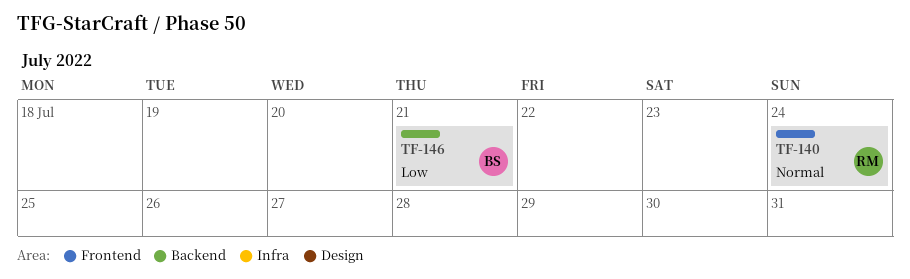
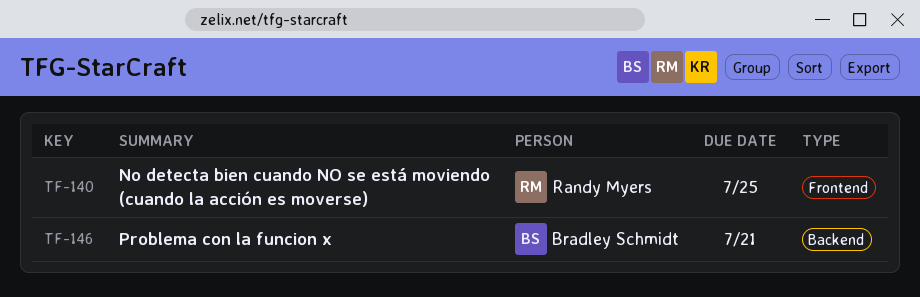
TF-140, due: Jul 24 -> Jul 25

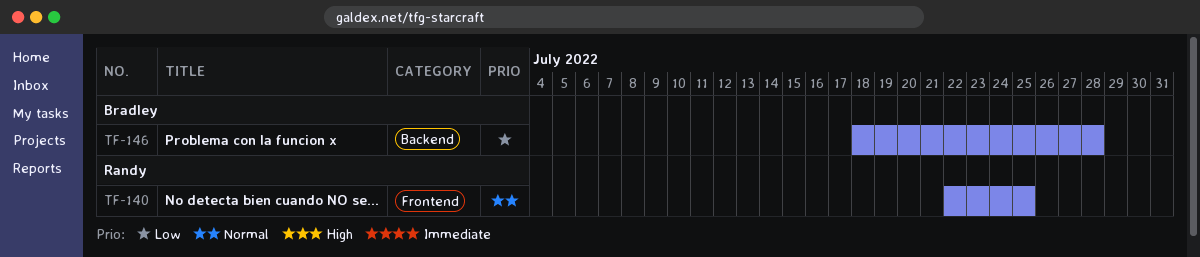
TF-146, due: Jul 21 -> Jul 28

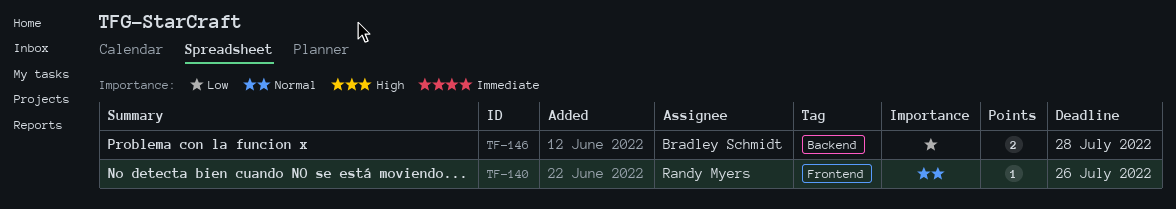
TF-140, due: Jul 25 -> Jul 26

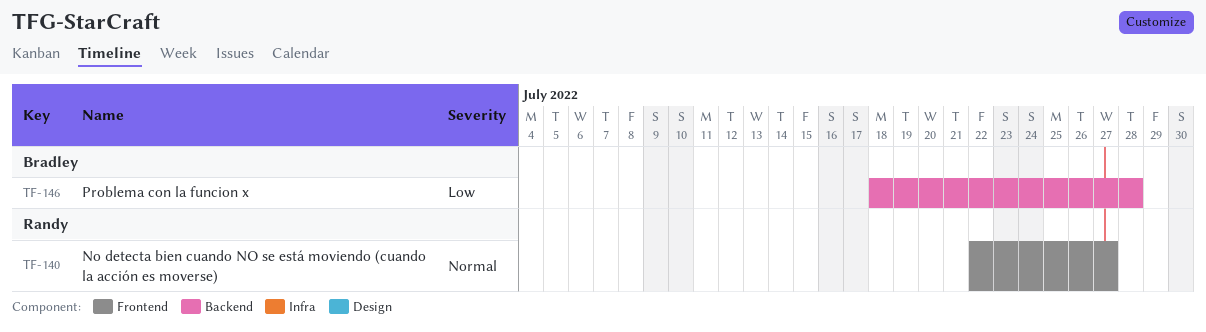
TF-140, due: Jul 26 -> Jul 27

